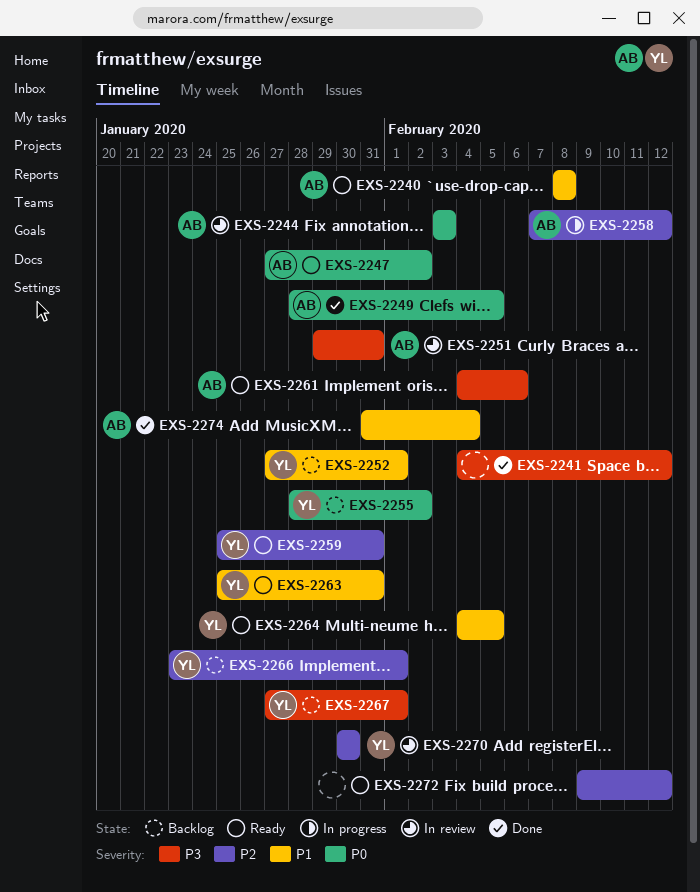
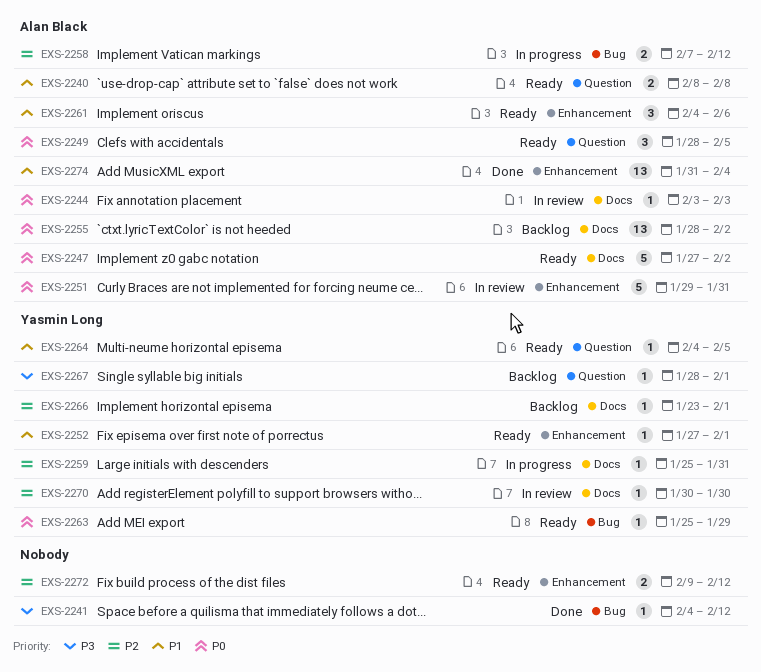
EXS-2249, status: Done -> Ready
EXS-2251, priority: P3 -> P0
EXS-2252, status: Backlog -> Ready
EXS-2255, owner: Yasmin Long -> Alan Black
EXS-2259, status: Ready -> In progress
EXS-2261, priority: P3 -> P1
EXS-2263, priority: P1 -> P0
EXS-2263, due: Jan 31 -> Jan 29
EXS-2267, start: Jan 27 -> Jan 28

